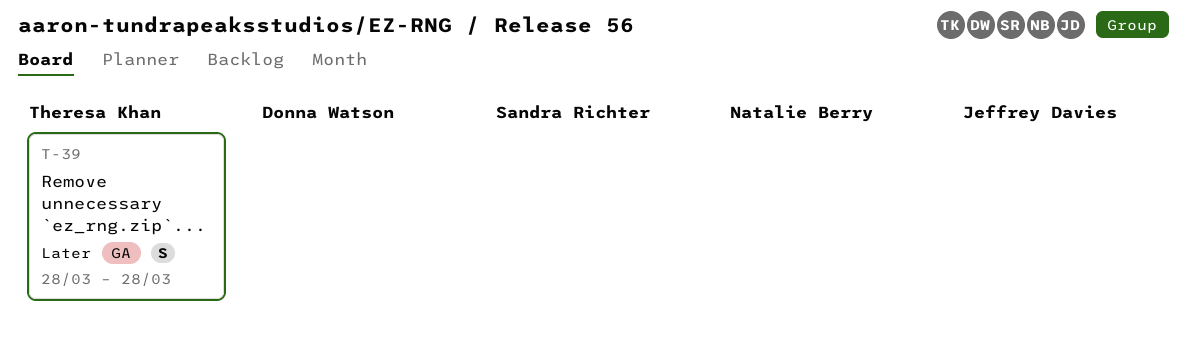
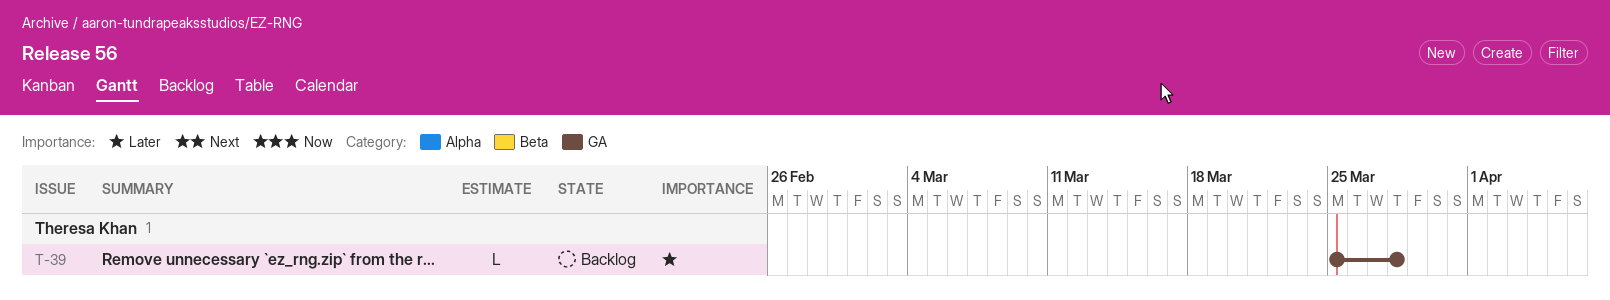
T-39, estimate: S -> L
T-39, start: Mar 28 -> Mar 25

